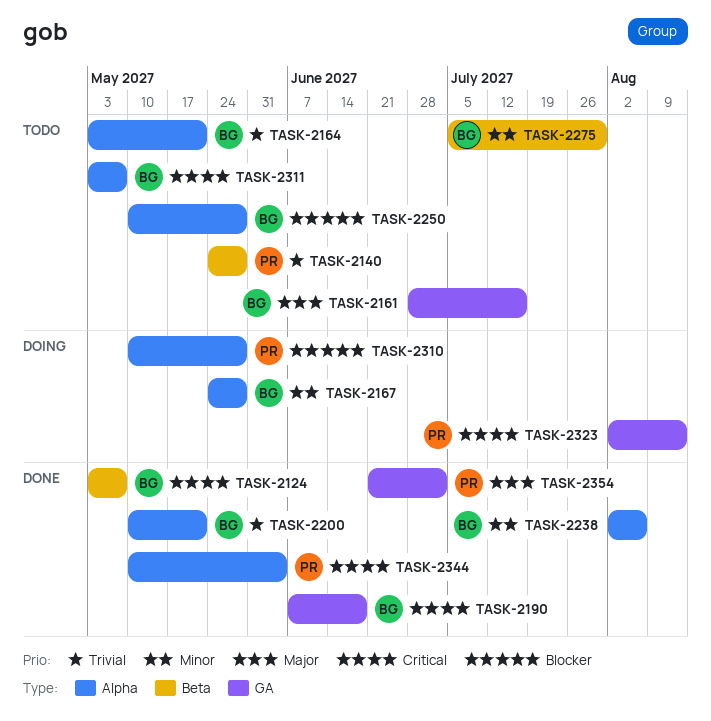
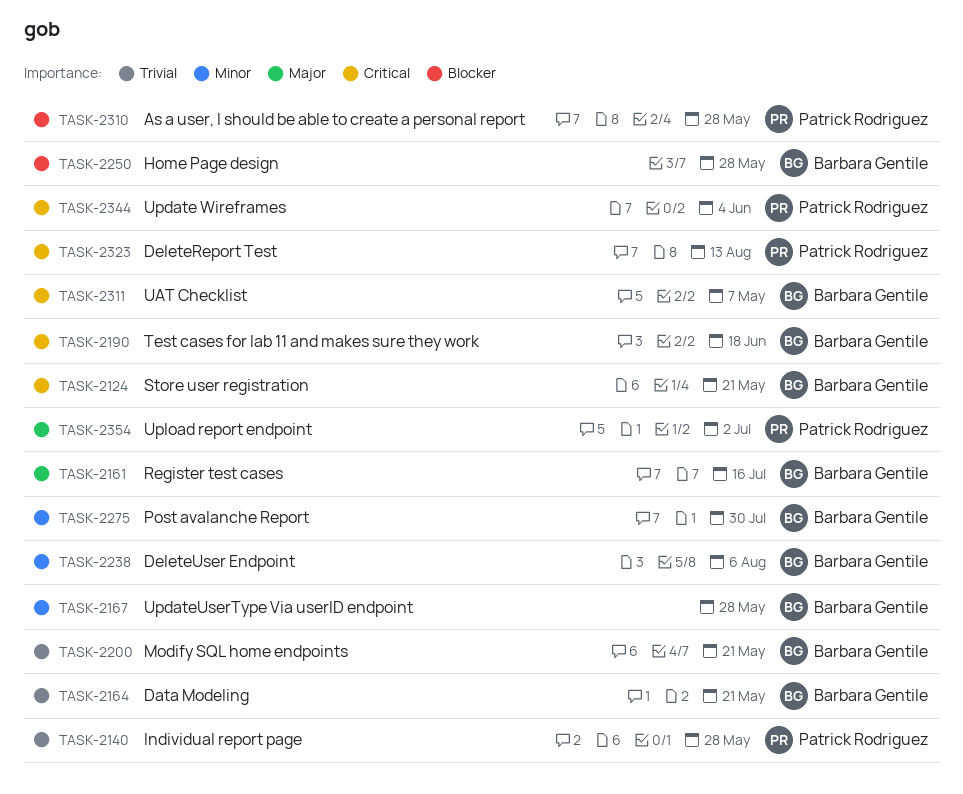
TASK-2124, due: May 7 -> May 21

